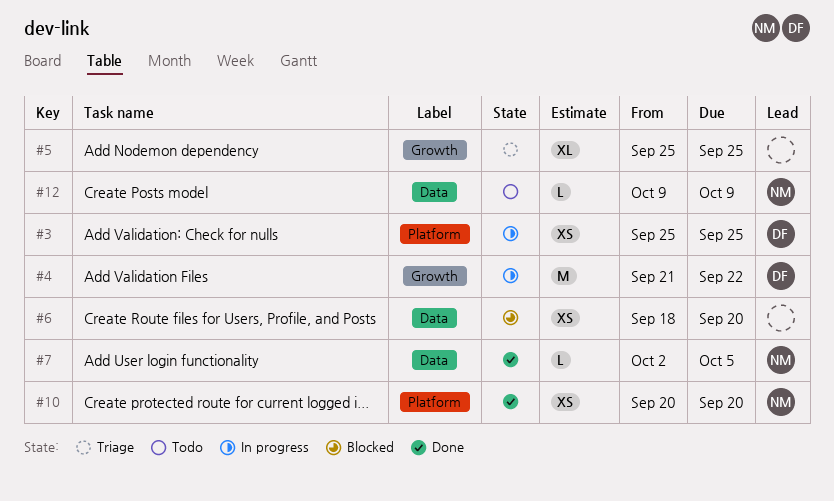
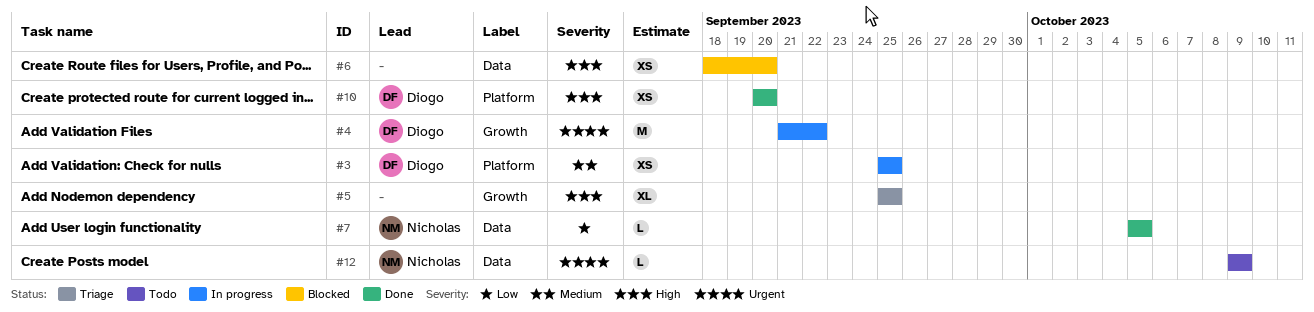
#7, start: Oct 2 -> Oct 5
#10, owner: Nicholas -> Diogo

